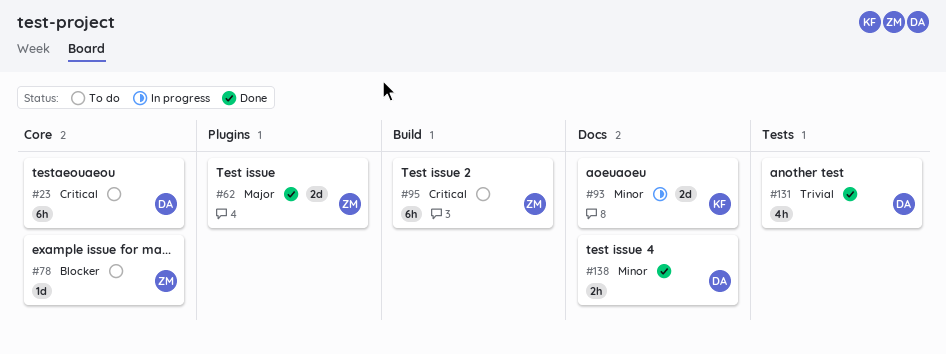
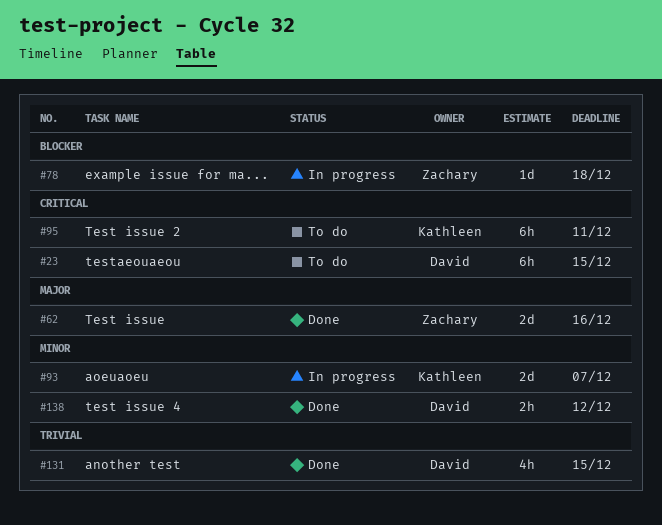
#78, status: To do -> In progress
#95, owner: Zachary -> Kathleen

